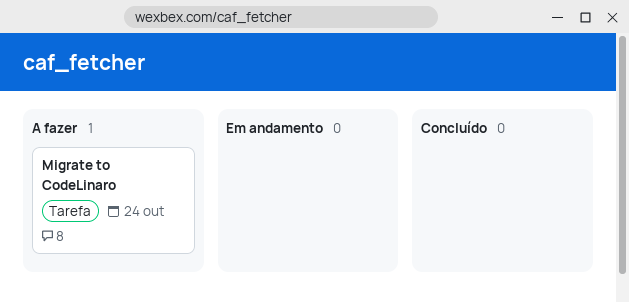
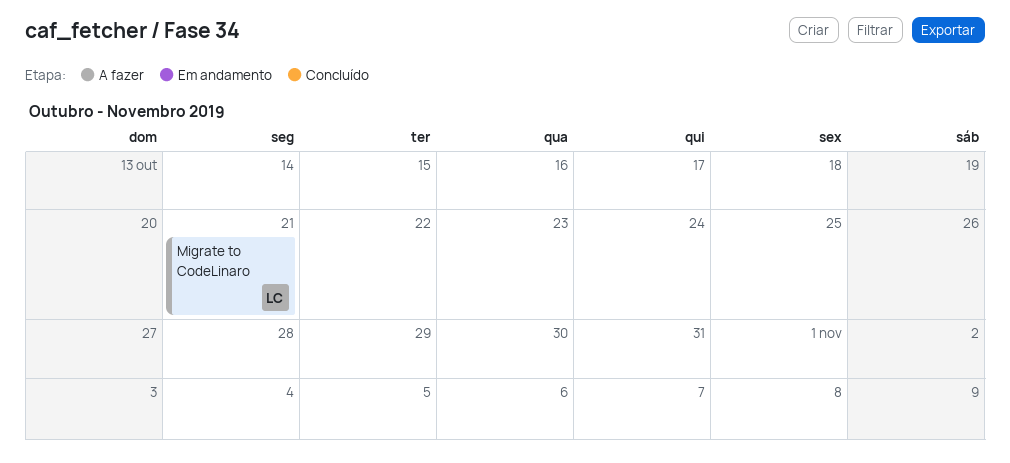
Migrate to CodeLinaro, due: Oct 24 -> Oct 21

